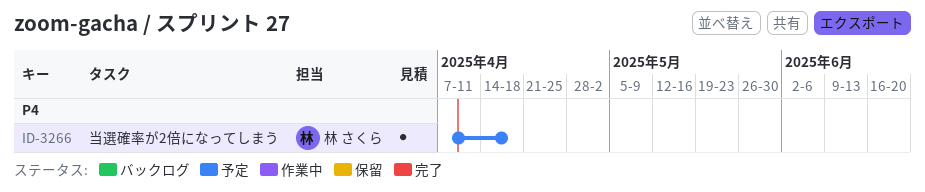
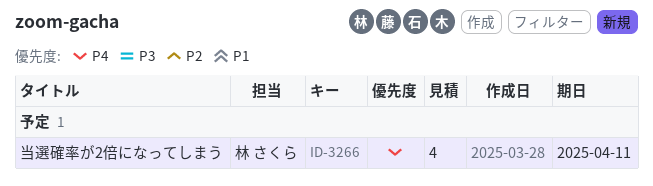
ID-3266, estimate: 1 -> 4
ID-3266, due: Apr 18 -> Apr 11

